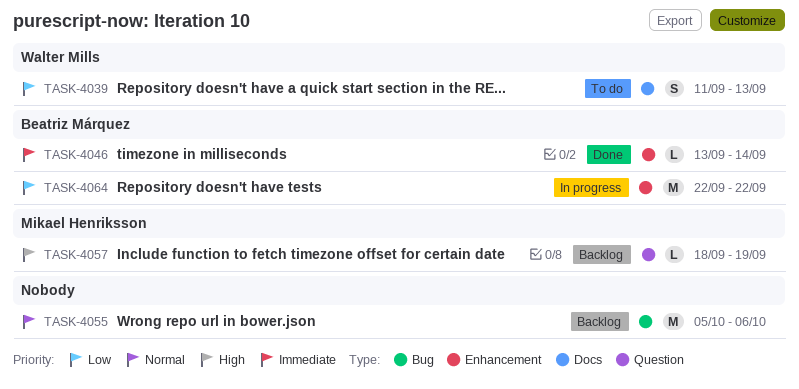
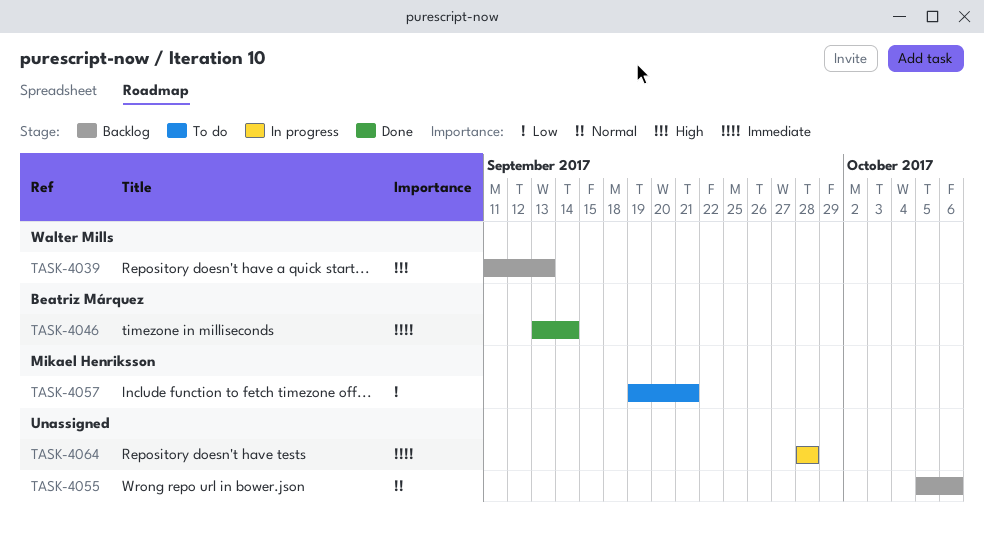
TASK-4039, status: To do -> Backlog
TASK-4039, priority: Low -> High
TASK-4057, status: Backlog -> To do
TASK-4057, priority: High -> Low
TASK-4057, start: Sep 18 -> Sep 19
TASK-4057, due: Sep 19 -> Sep 21
TASK-4064, owner: Beatriz Márquez -> none
TASK-4064, priority: Low -> Immediate
TASK-4064, start: Sep 22 -> Sep 28
TASK-4064, due: Sep 22 -> Sep 28

